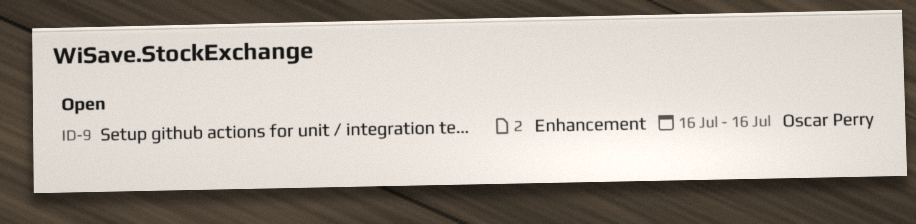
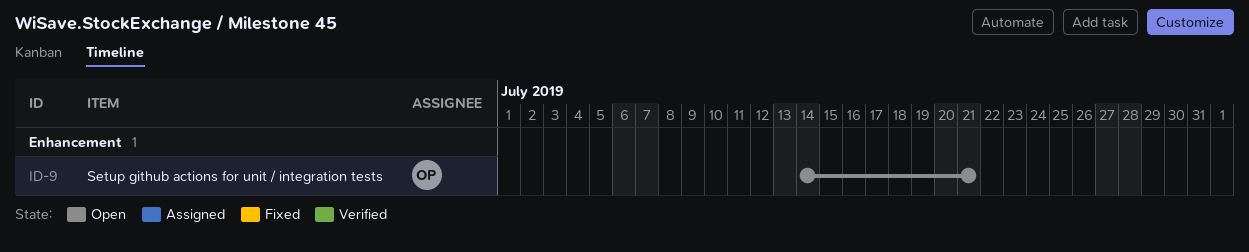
ID-9, start: Jul 16 -> Jul 14
ID-9, due: Jul 16 -> Jul 21

